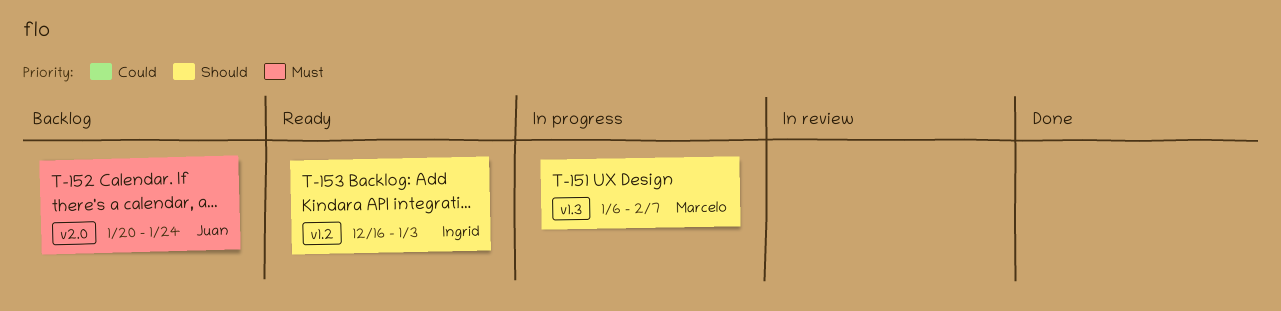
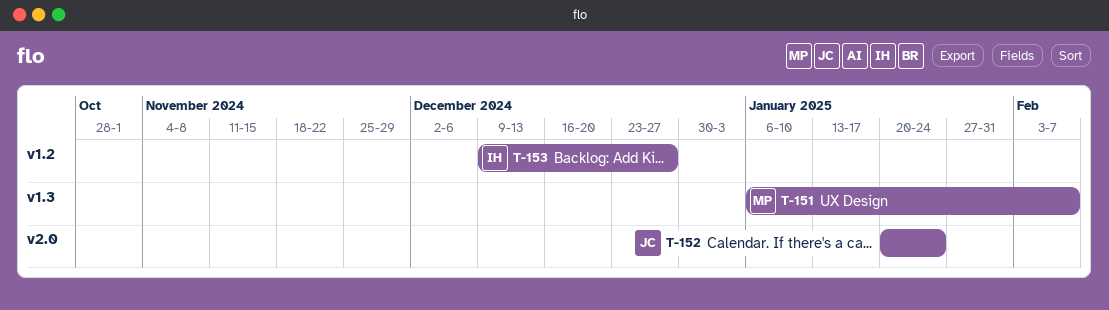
T-153, start: Dec 16 -> Dec 9
T-153, due: Jan 3 -> Dec 27

